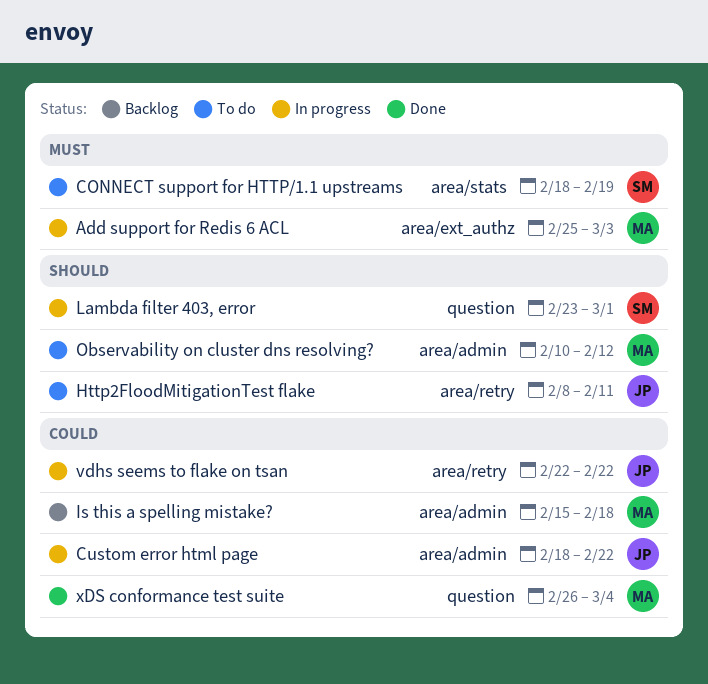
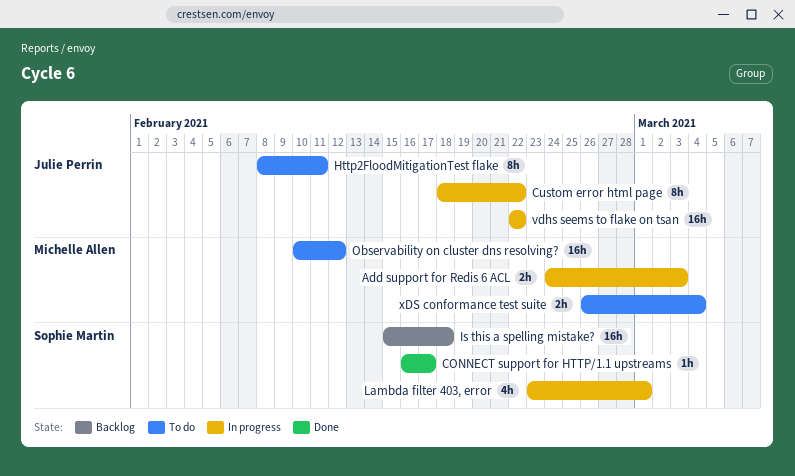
Add support for Redis 6 ACL, start: Feb 25 -> Feb 24
CONNECT support for HTTP/1.1 upstreams, status: To do -> Done
CONNECT support for HTTP/1.1 upstreams, start: Feb 18 -> Feb 16
CONNECT support for HTTP/1.1 upstreams, due: Feb 19 -> Feb 17
Is this a spelling mistake?, owner: Michelle Allen -> Sophie Martin
xDS conformance test suite, status: Done -> To do

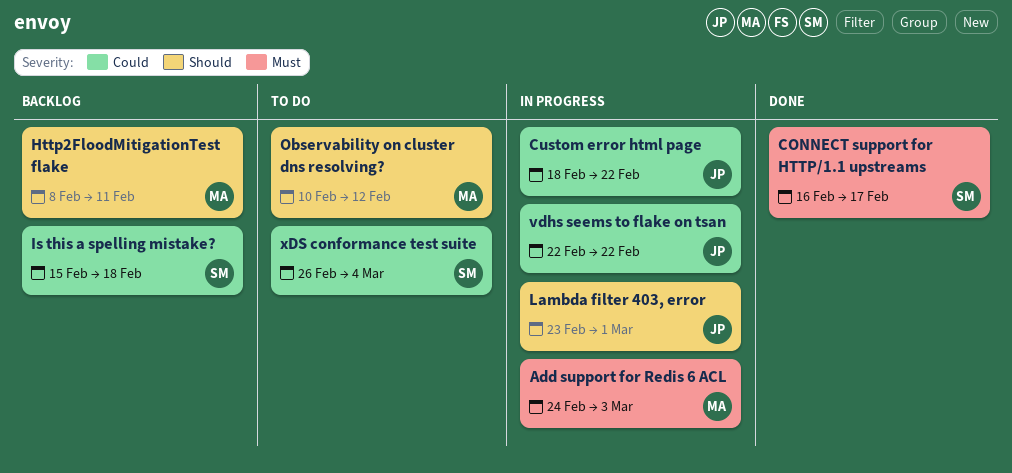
Http2FloodMitigationTest flake, status: To do -> Backlog
Http2FloodMitigationTest flake, owner: Julie Perrin -> Michelle Allen
Lambda filter 403, error, owner: Sophie Martin -> Julie Perrin
xDS conformance test suite, owner: Michelle Allen -> Sophie Martin

